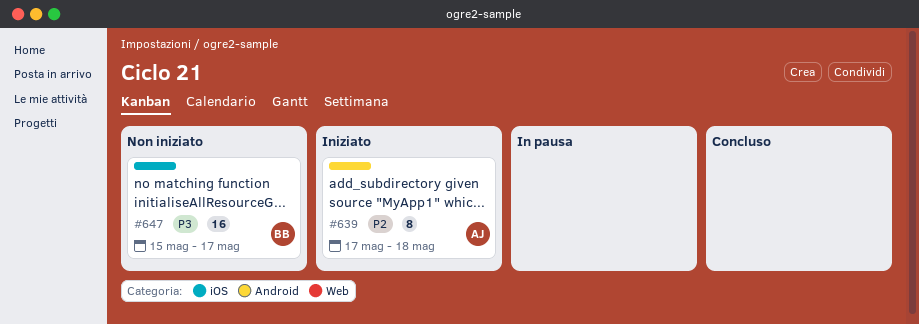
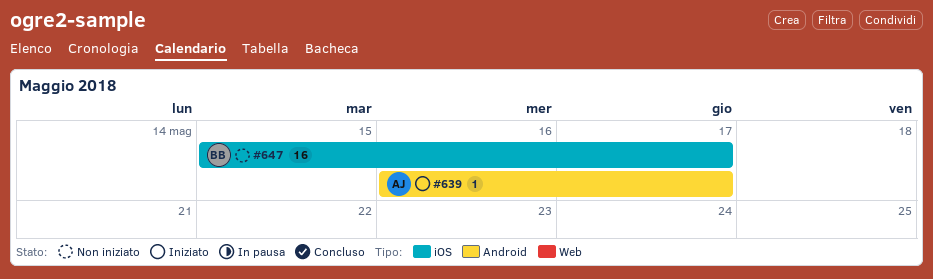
#639, estimate: 8 -> 1
#639, start: May 17 -> May 16
#639, due: May 18 -> May 17

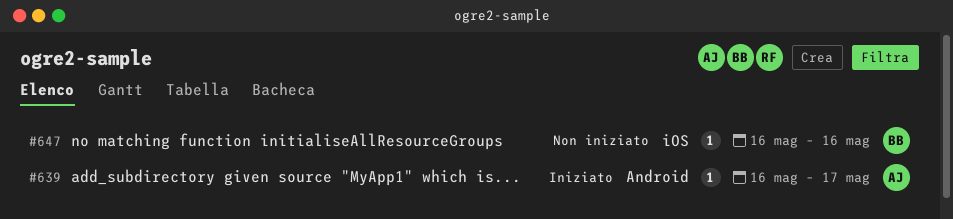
#647, estimate: 16 -> 1
#647, start: May 15 -> May 16
#647, due: May 17 -> May 16

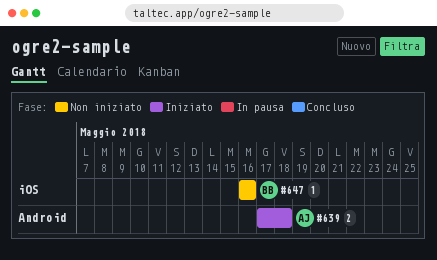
#639, estimate: 1 -> 2
#639, start: May 16 -> May 17
#639, due: May 17 -> May 18

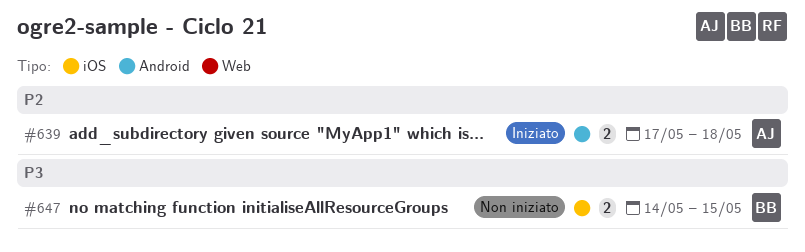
#647, estimate: 1 -> 2
#647, start: May 16 -> May 14
#647, due: May 16 -> May 15

